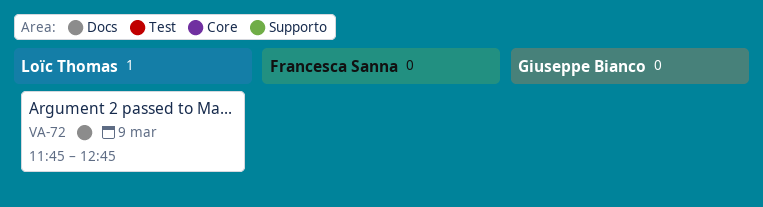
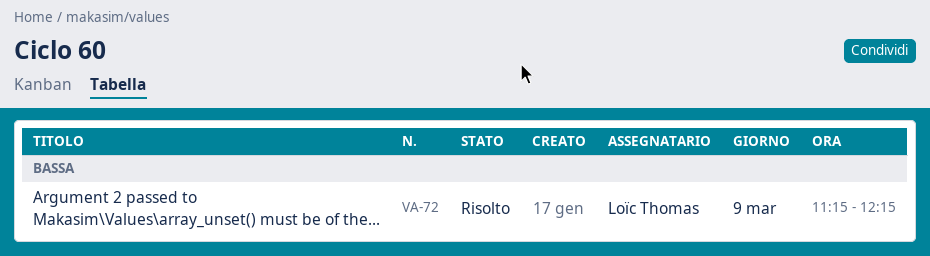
VA-72, begins: 11:45 -> 11:15
VA-72, ends: 12:45 -> 12:15

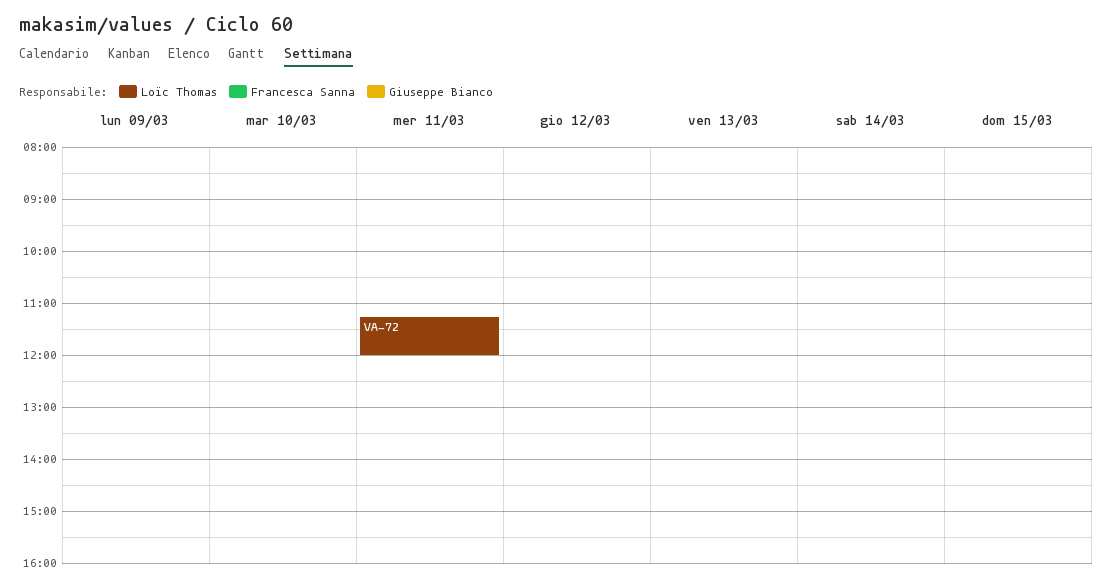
VA-72, day: Mar 9 -> Mar 11
VA-72, ends: 12:15 -> 12:00

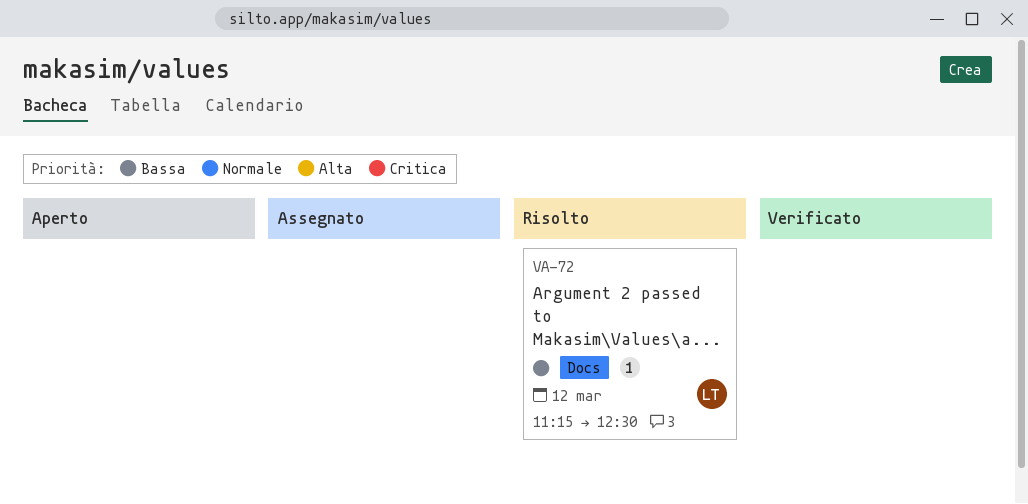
VA-72, day: Mar 11 -> Mar 12
VA-72, ends: 12:00 -> 12:30

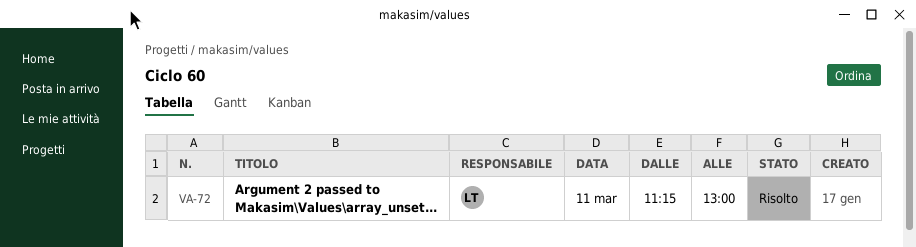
VA-72, day: Mar 12 -> Mar 11
VA-72, ends: 12:30 -> 13:00

